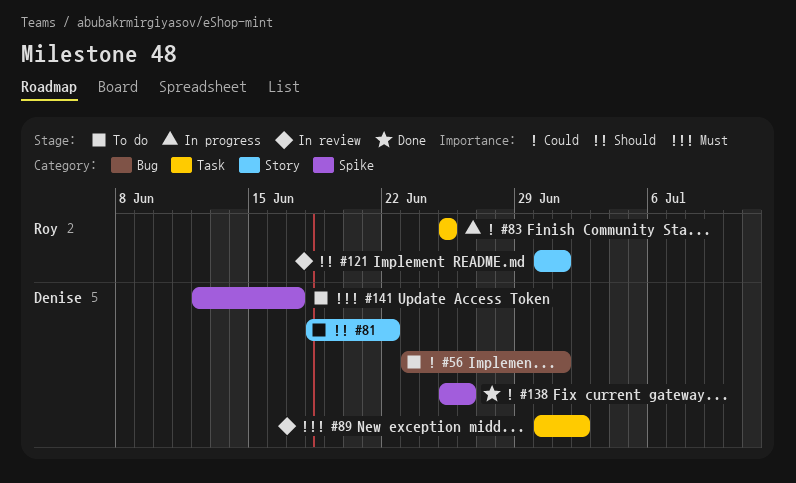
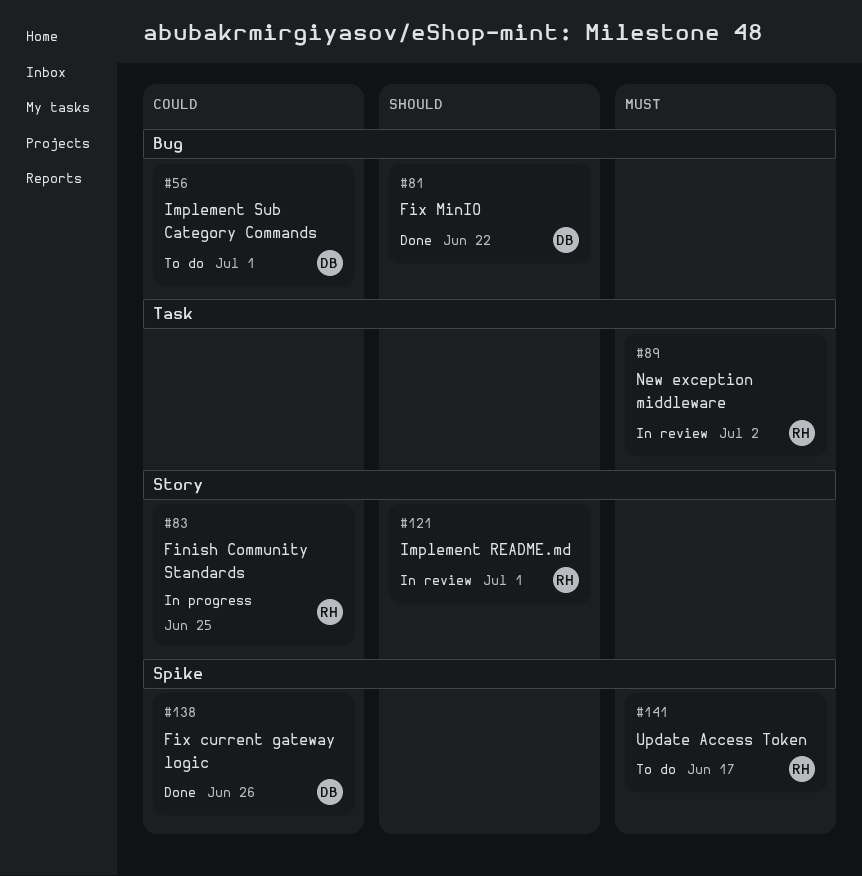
#81, status: To do -> Done
#81, label: Story -> Bug
#83, label: Task -> Story
#89, owner: Denise -> Roy
#141, owner: Denise -> Roy

